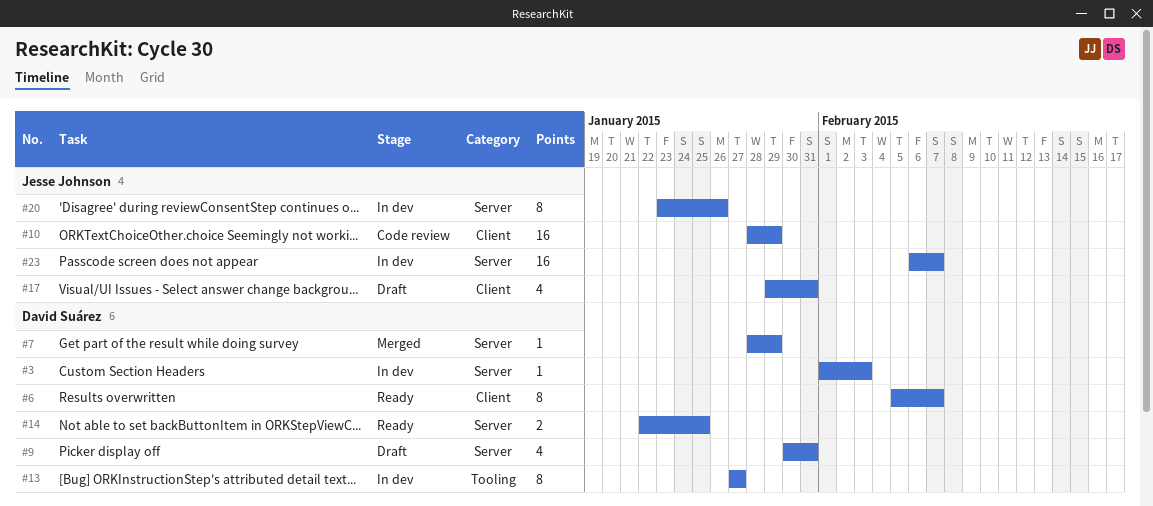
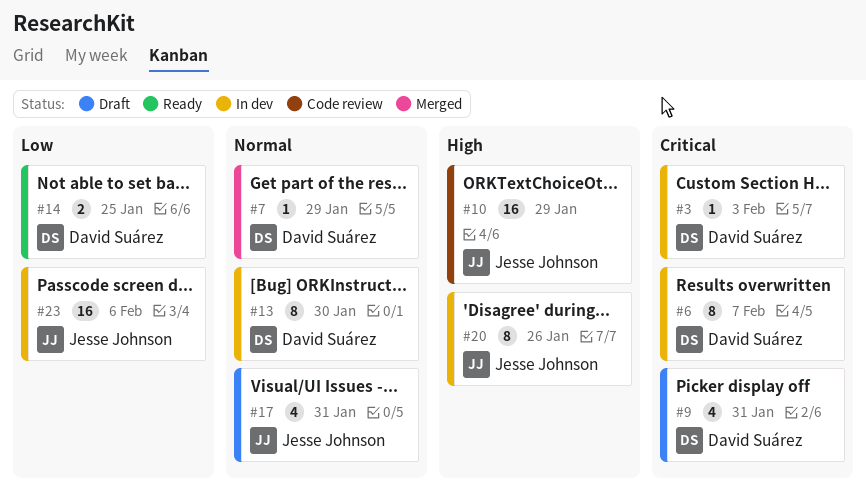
#6, status: Ready -> In dev
#13, due: Jan 27 -> Jan 30
#23, due: Feb 7 -> Feb 6

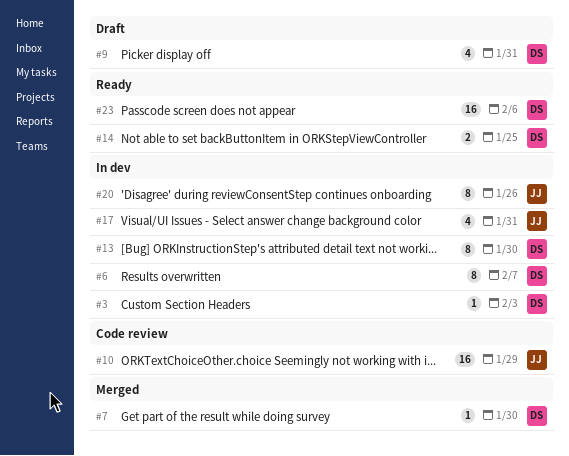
#7, due: Jan 29 -> Jan 30
#17, status: Draft -> In dev
#23, status: In dev -> Ready
#23, owner: Jesse Johnson -> David Suárez

